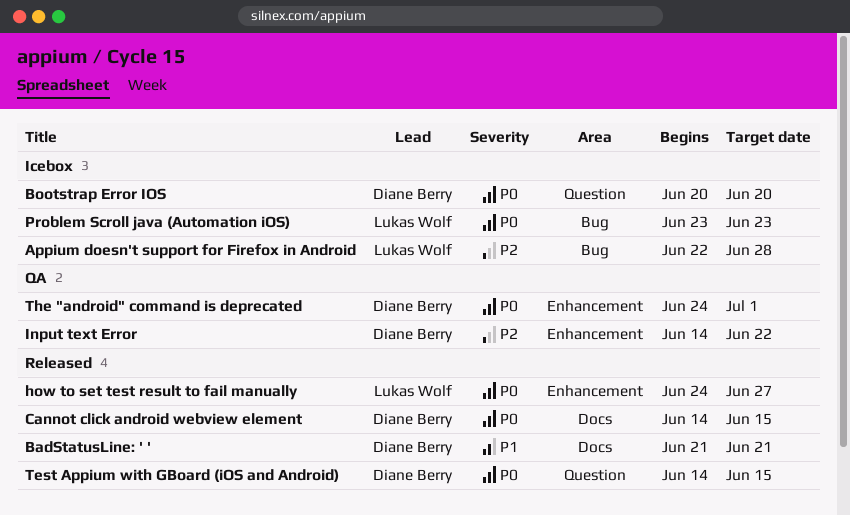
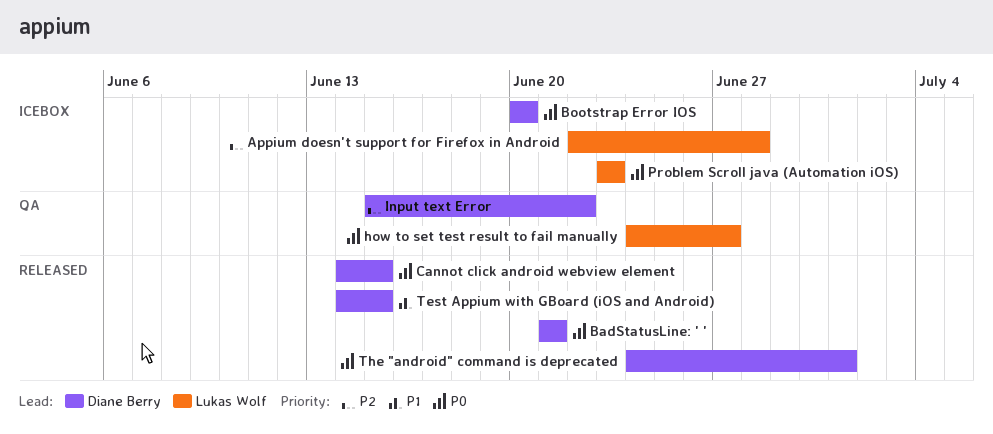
BadStatusLine: ' ', priority: P1 -> P0
how to set test result to fail manually, status: Released -> QA
Input text Error, start: Jun 14 -> Jun 15
Test Appium with GBoard (iOS and Android), priority: P0 -> P1
The "android" command is deprecated, status: QA -> Released

